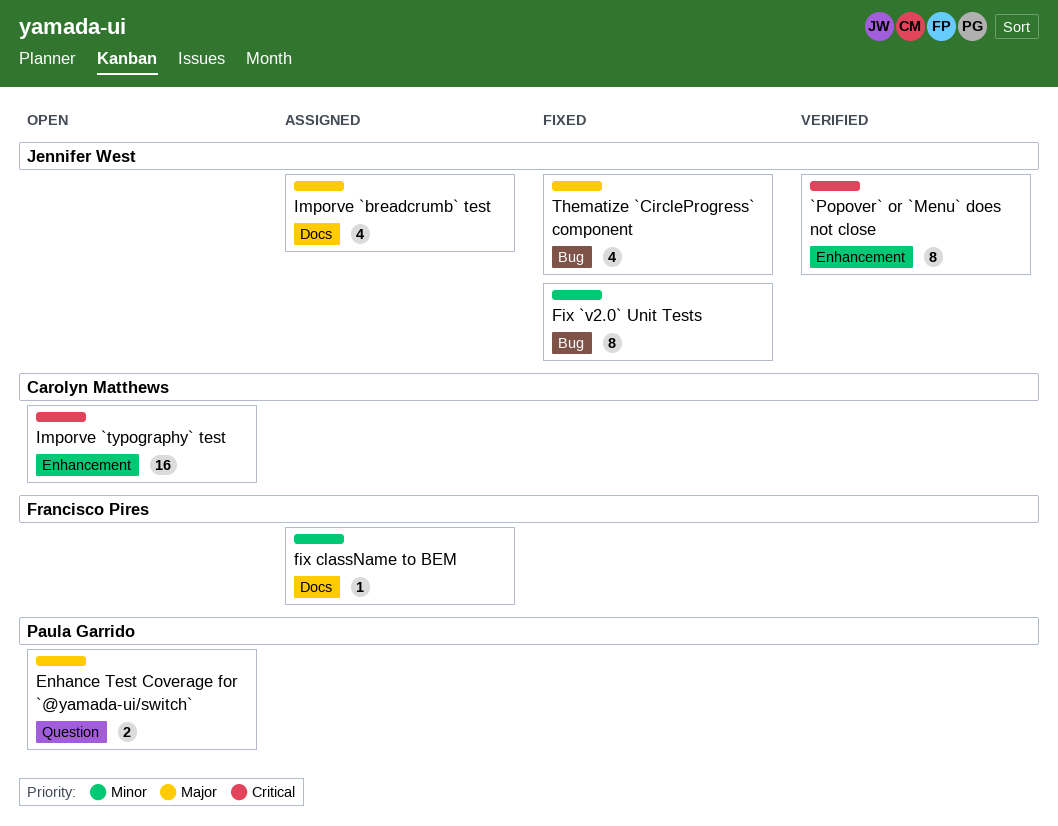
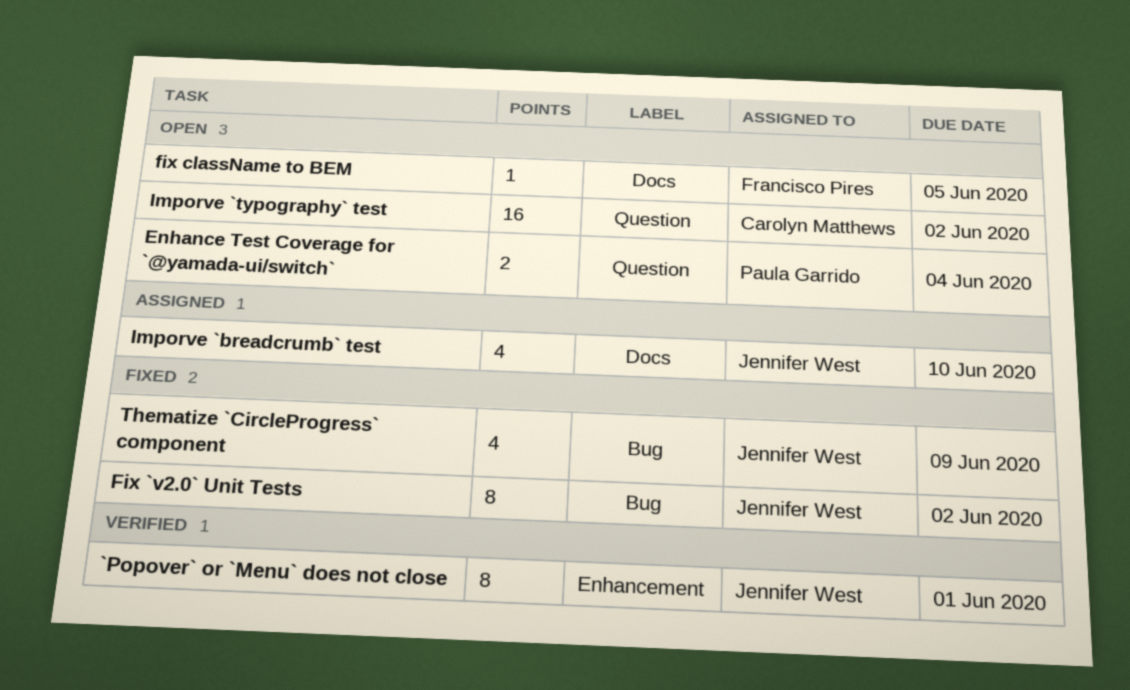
fix className to BEM, status: Assigned -> Open
Imporve `typography` test, label: Enhancement -> Question

